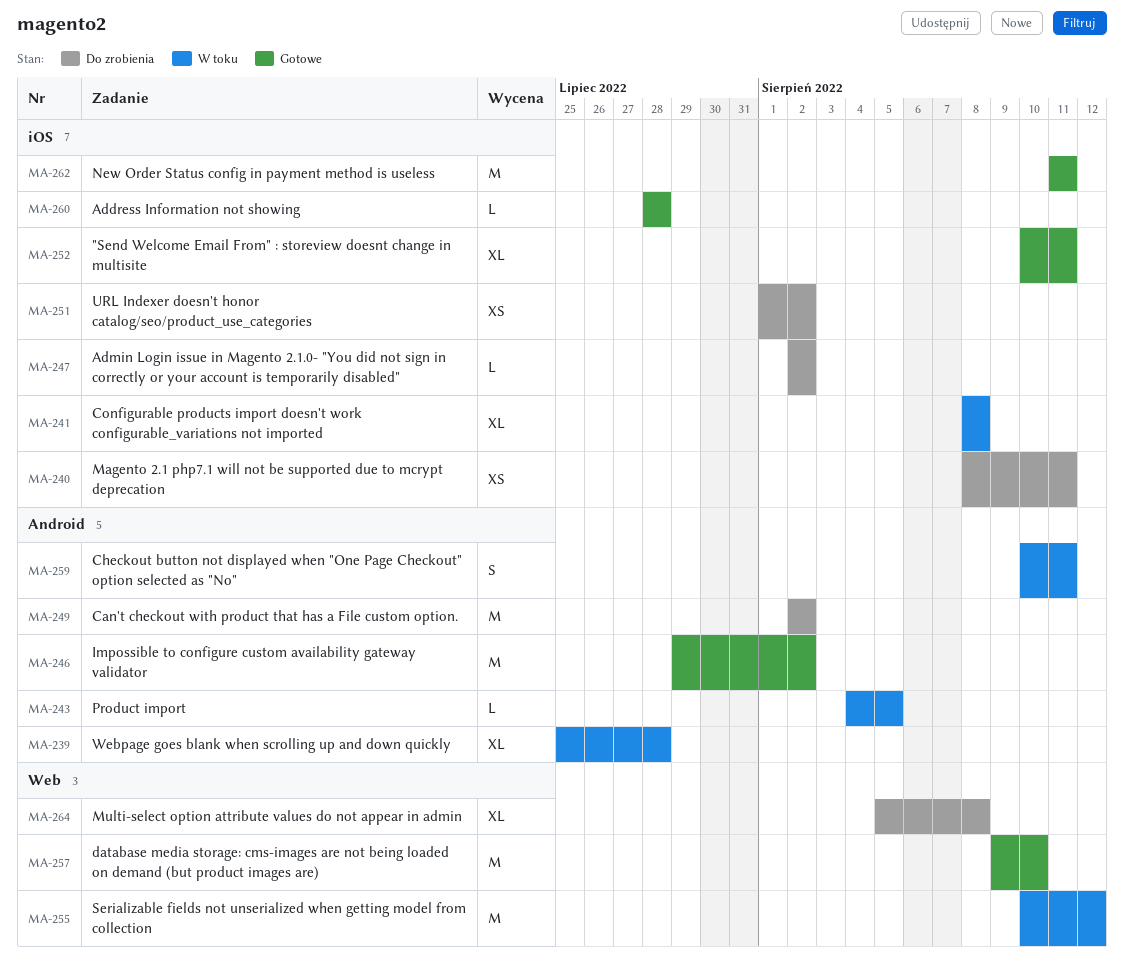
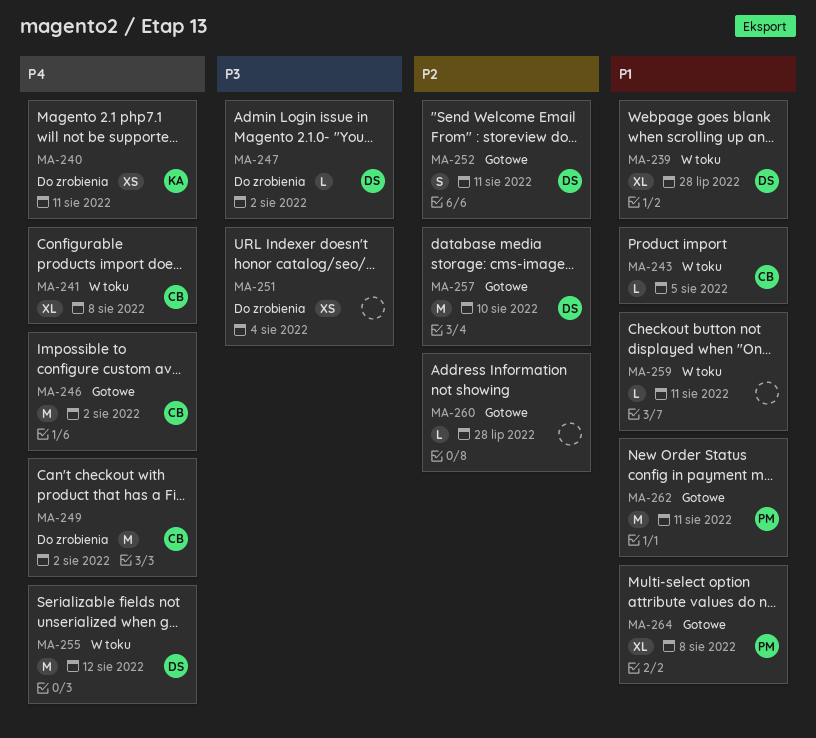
MA-251, due: Aug 2 -> Aug 4
MA-252, estimate: XL -> S
MA-259, estimate: S -> L
MA-264, status: Do zrobienia -> Gotowe

